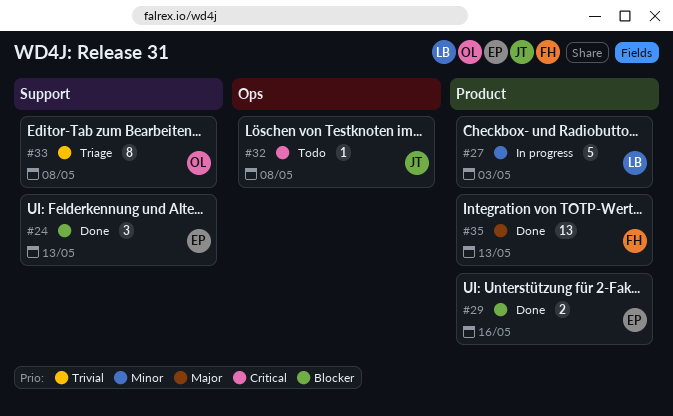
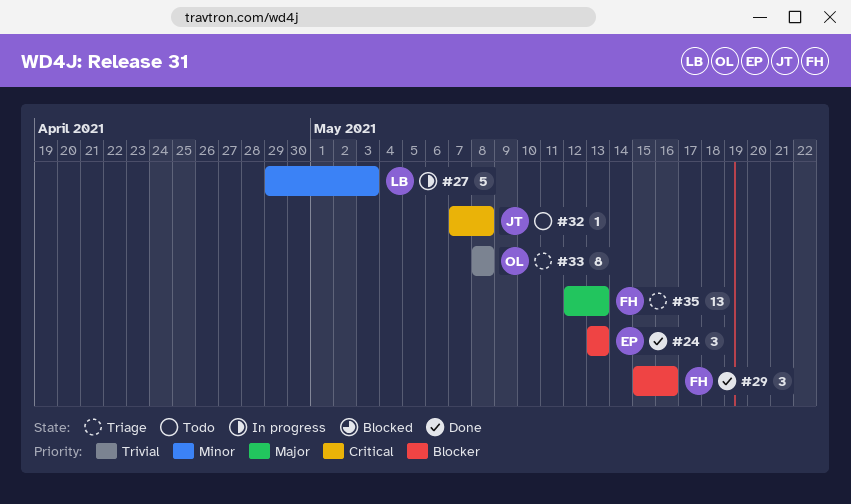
#29, owner: EP -> FH
#29, estimate: 2 -> 3
#35, status: Done -> Triage

